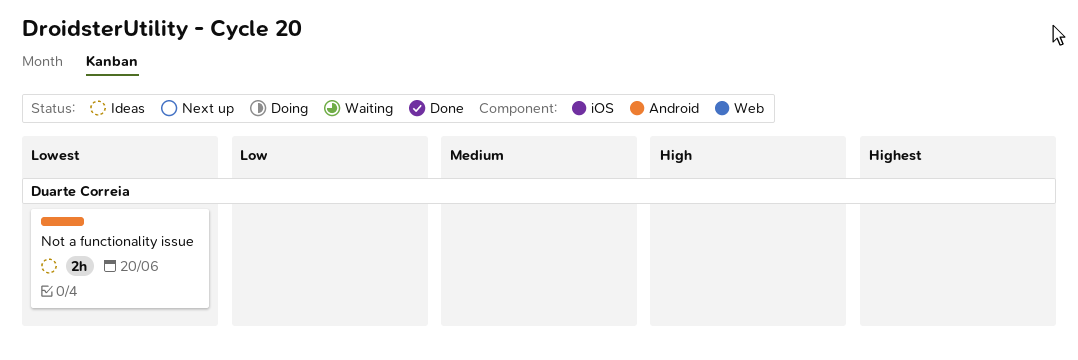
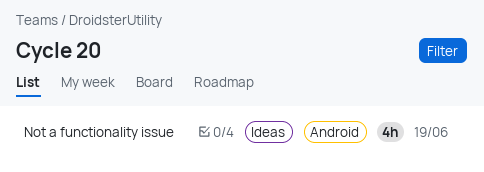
Not a functionality issue, estimate: 2h -> 4h
Not a functionality issue, due: Jun 20 -> Jun 19

